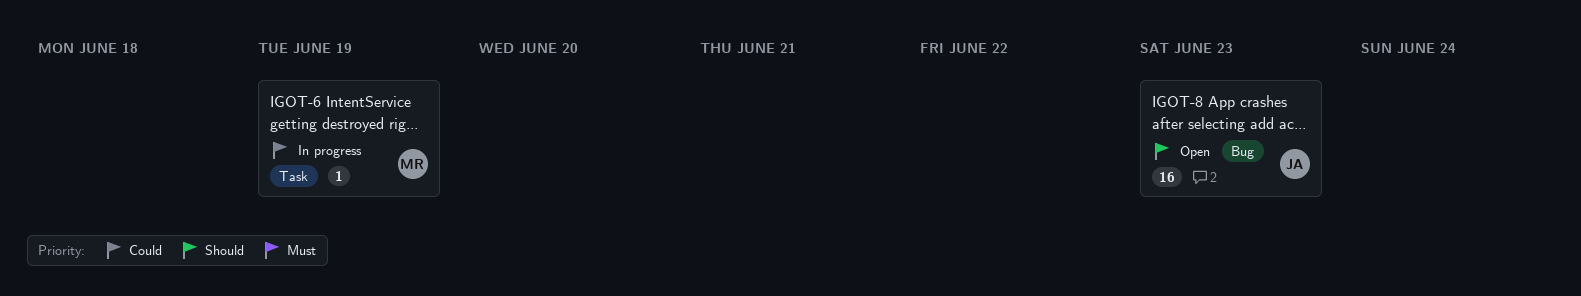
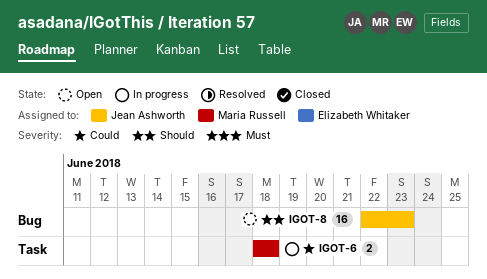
IGOT-6, estimate: 1 -> 2
IGOT-6, due: Jun 19 -> Jun 18

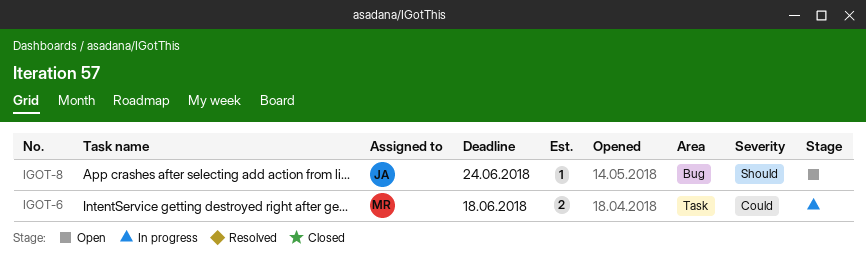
IGOT-8, estimate: 16 -> 1
IGOT-8, due: Jun 23 -> Jun 24

